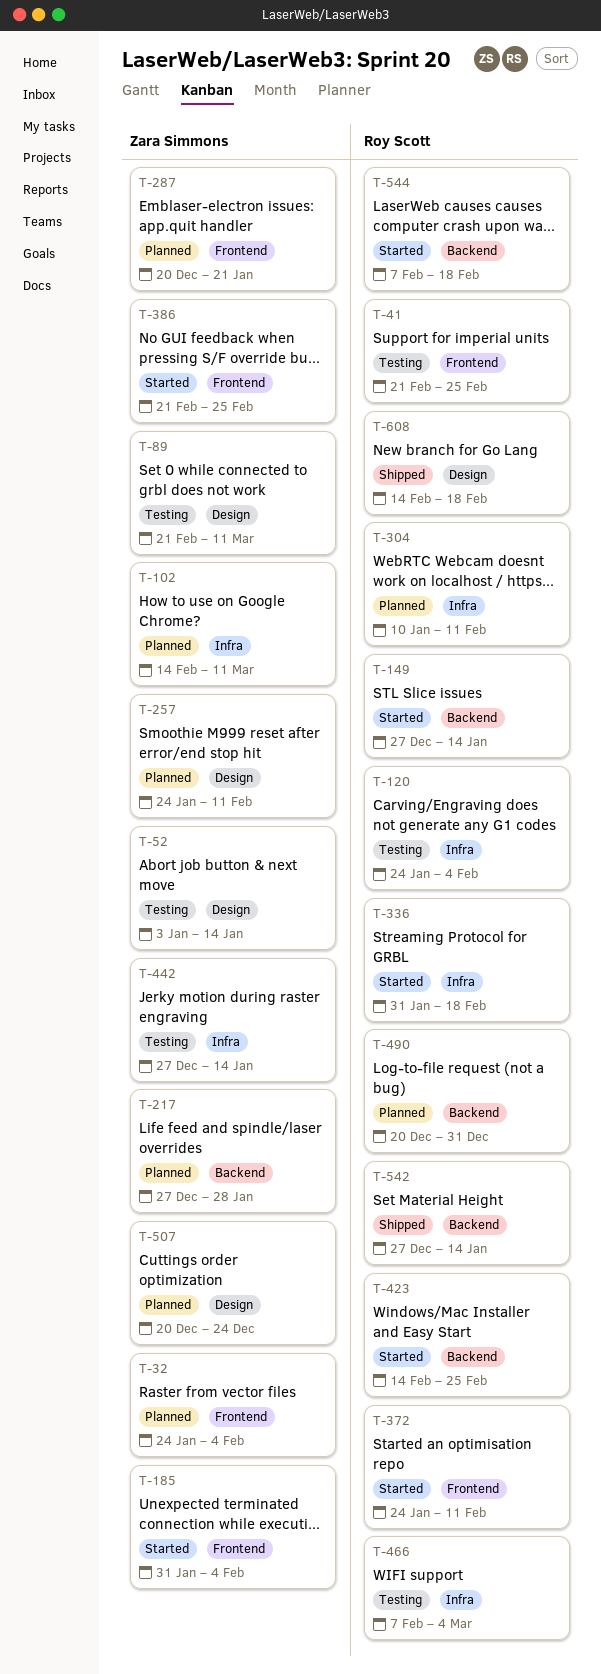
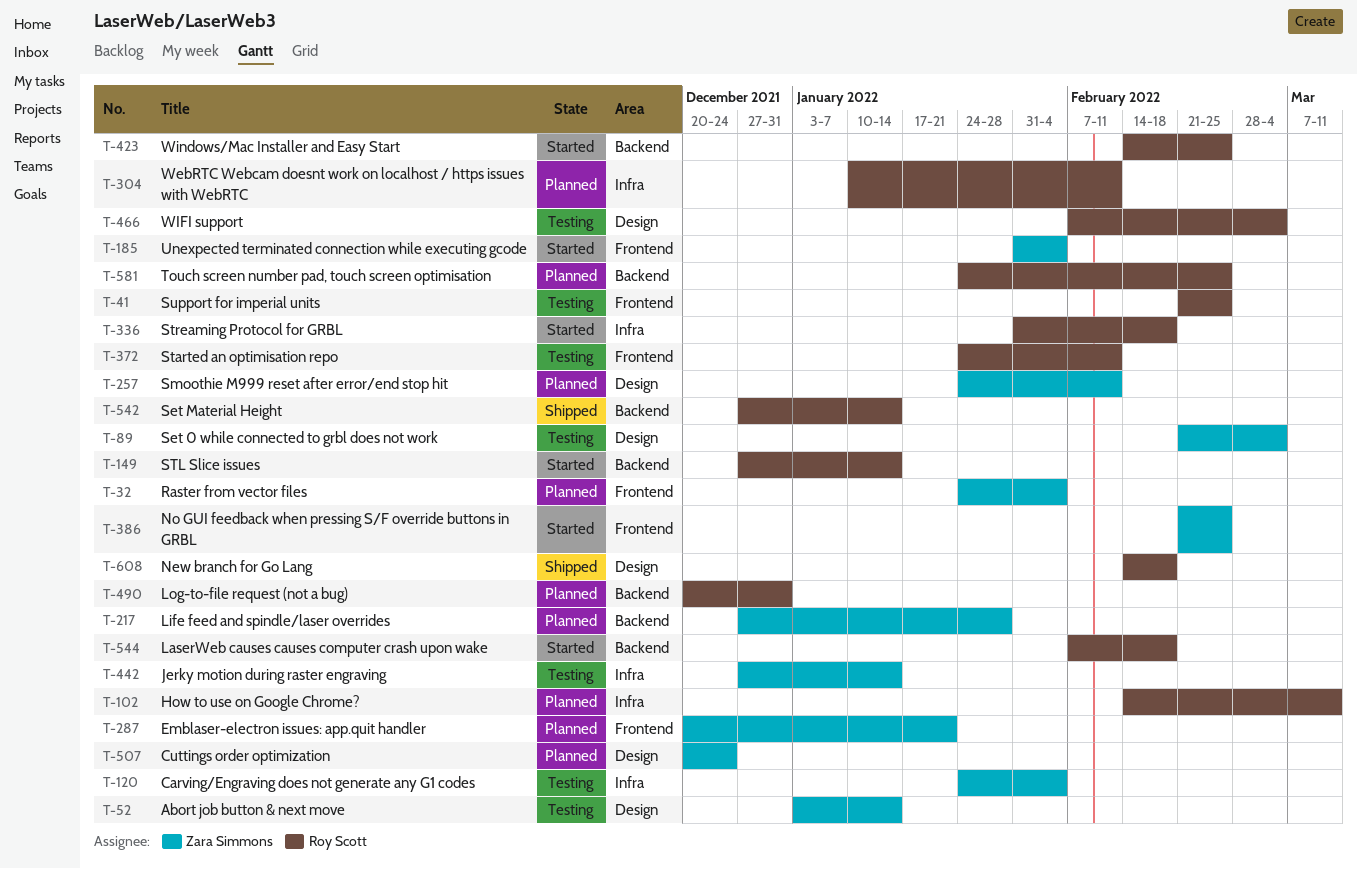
T-89, due: Mar 11 -> Mar 4
T-102, owner: Zara Simmons -> Roy Scott
T-120, owner: Roy Scott -> Zara Simmons
T-372, status: Started -> Testing
T-466, label: Infra -> Design
T-581: none -> present

